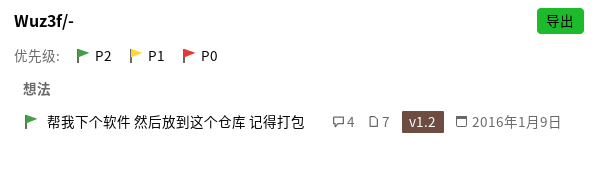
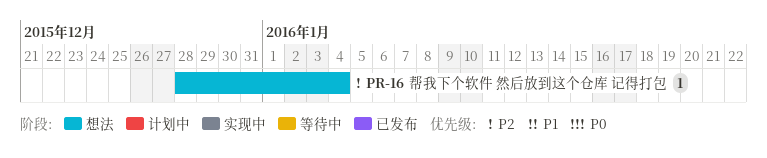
帮我下个软件 然后放到这个仓库 记得打包, due: Jan 9 -> Jan 4

